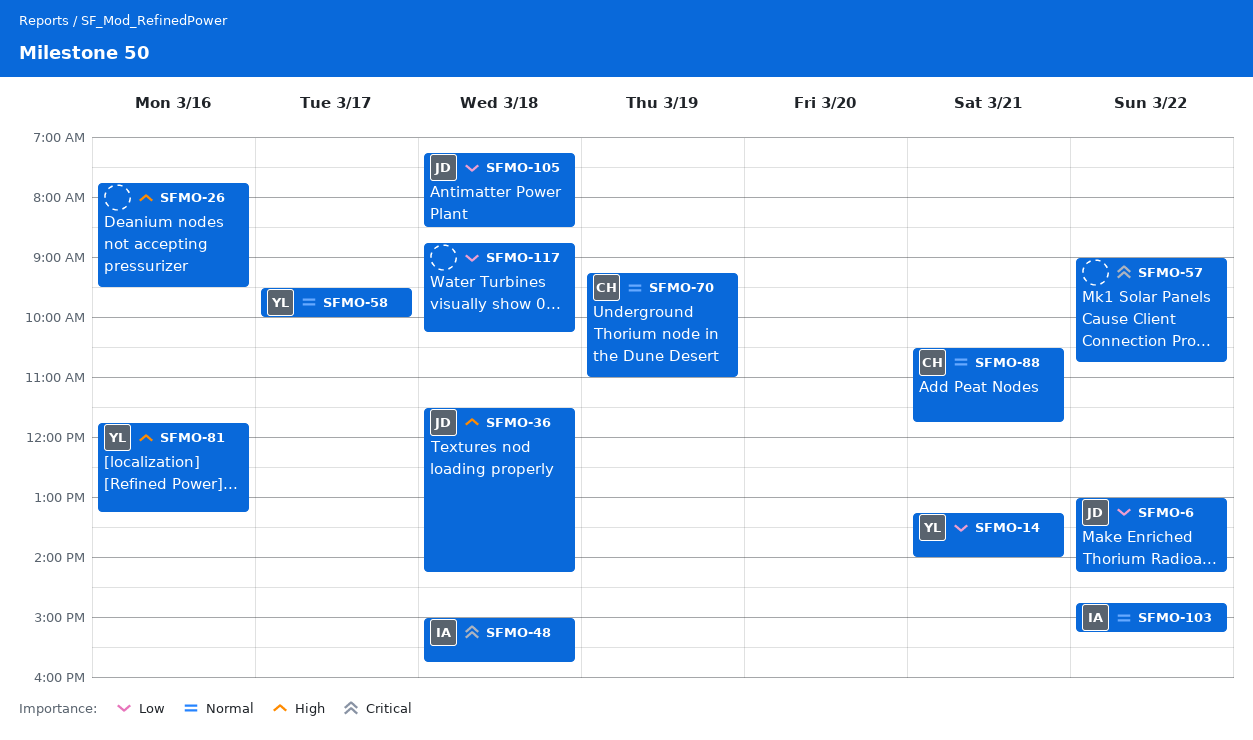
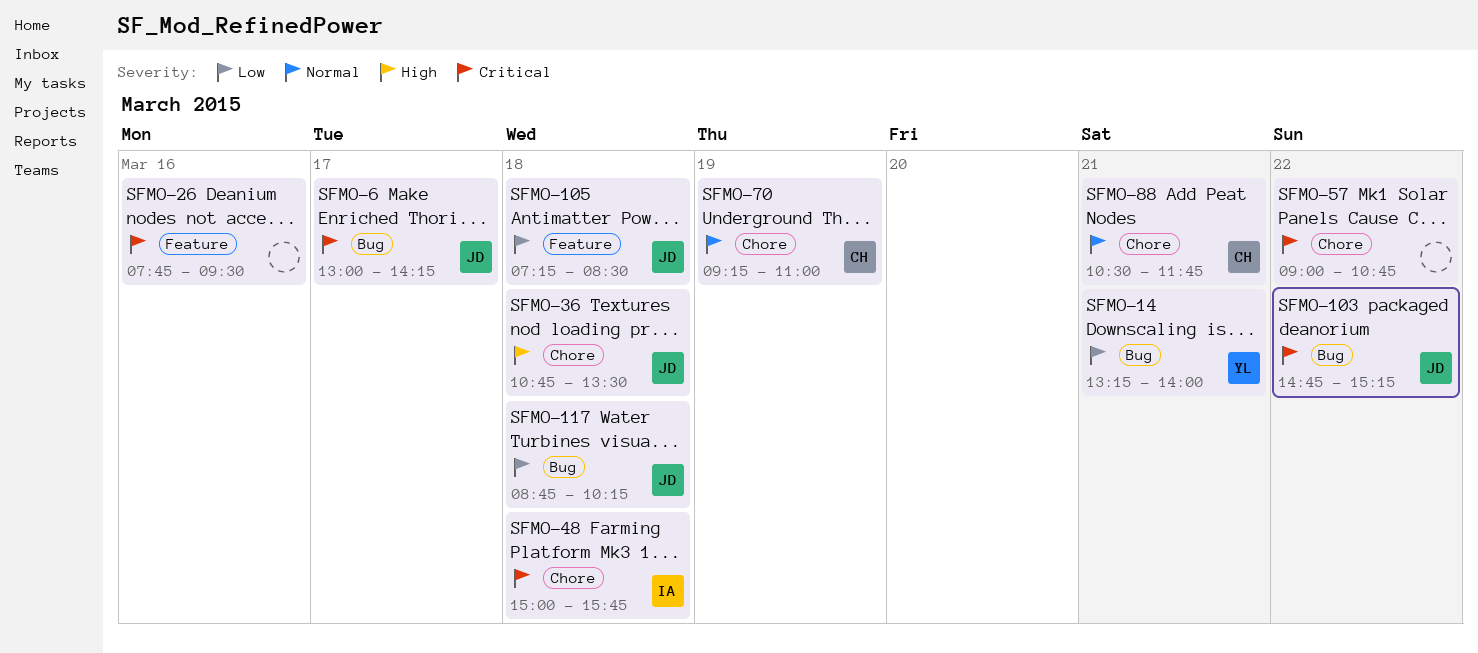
SFMO-6, priority: Low -> Critical
SFMO-6, day: Mar 22 -> Mar 17
SFMO-26, priority: High -> Critical
SFMO-36, begins: 11:30 -> 10:45
SFMO-36, ends: 14:15 -> 13:30
SFMO-58: present -> none
SFMO-81: present -> none
SFMO-103, owner: IA -> JD
SFMO-103, priority: Normal -> Critical
SFMO-117, owner: none -> JD

